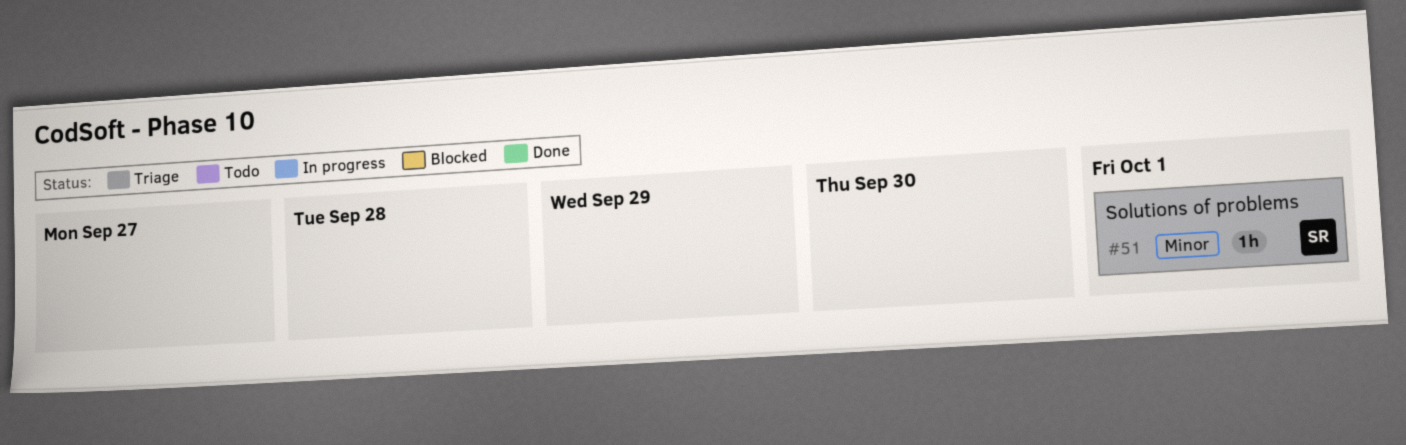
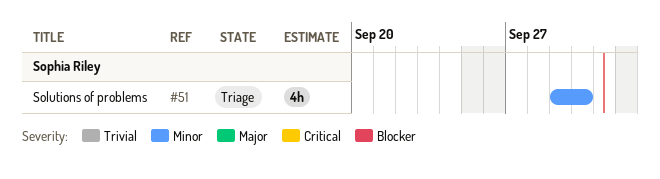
#51, estimate: 1h -> 4h
#51, due: Oct 1 -> Sep 30

